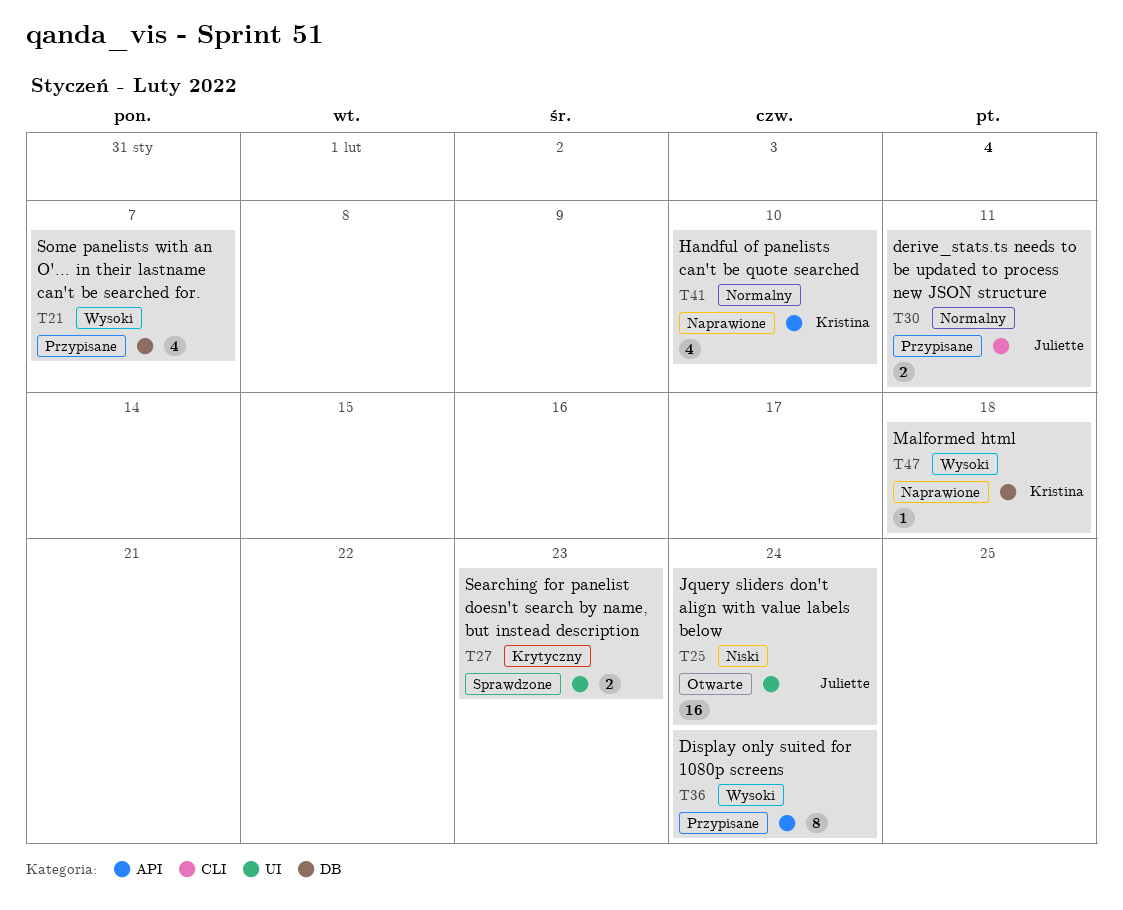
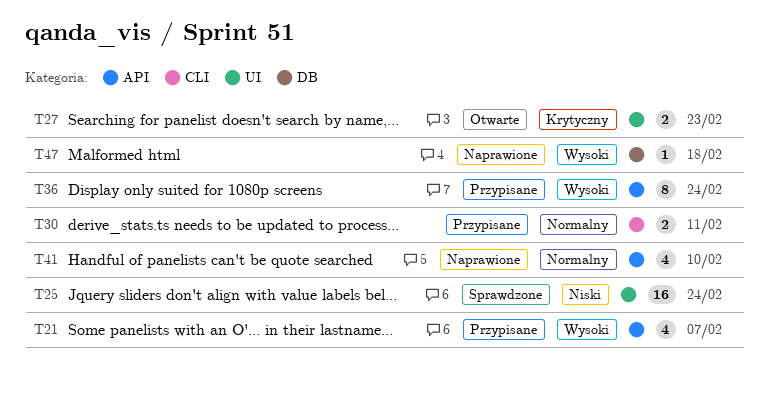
T21, label: DB -> API
T25, status: Otwarte -> Sprawdzone
T27, status: Sprawdzone -> Otwarte

